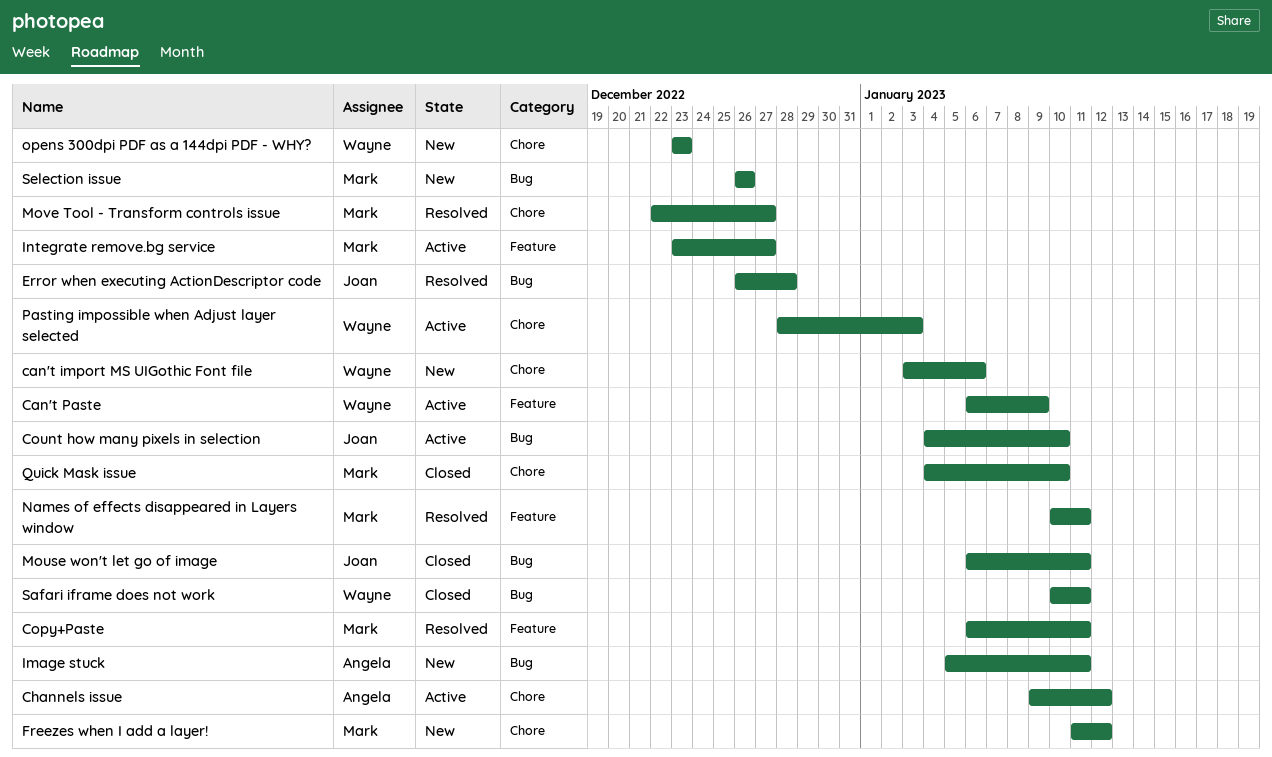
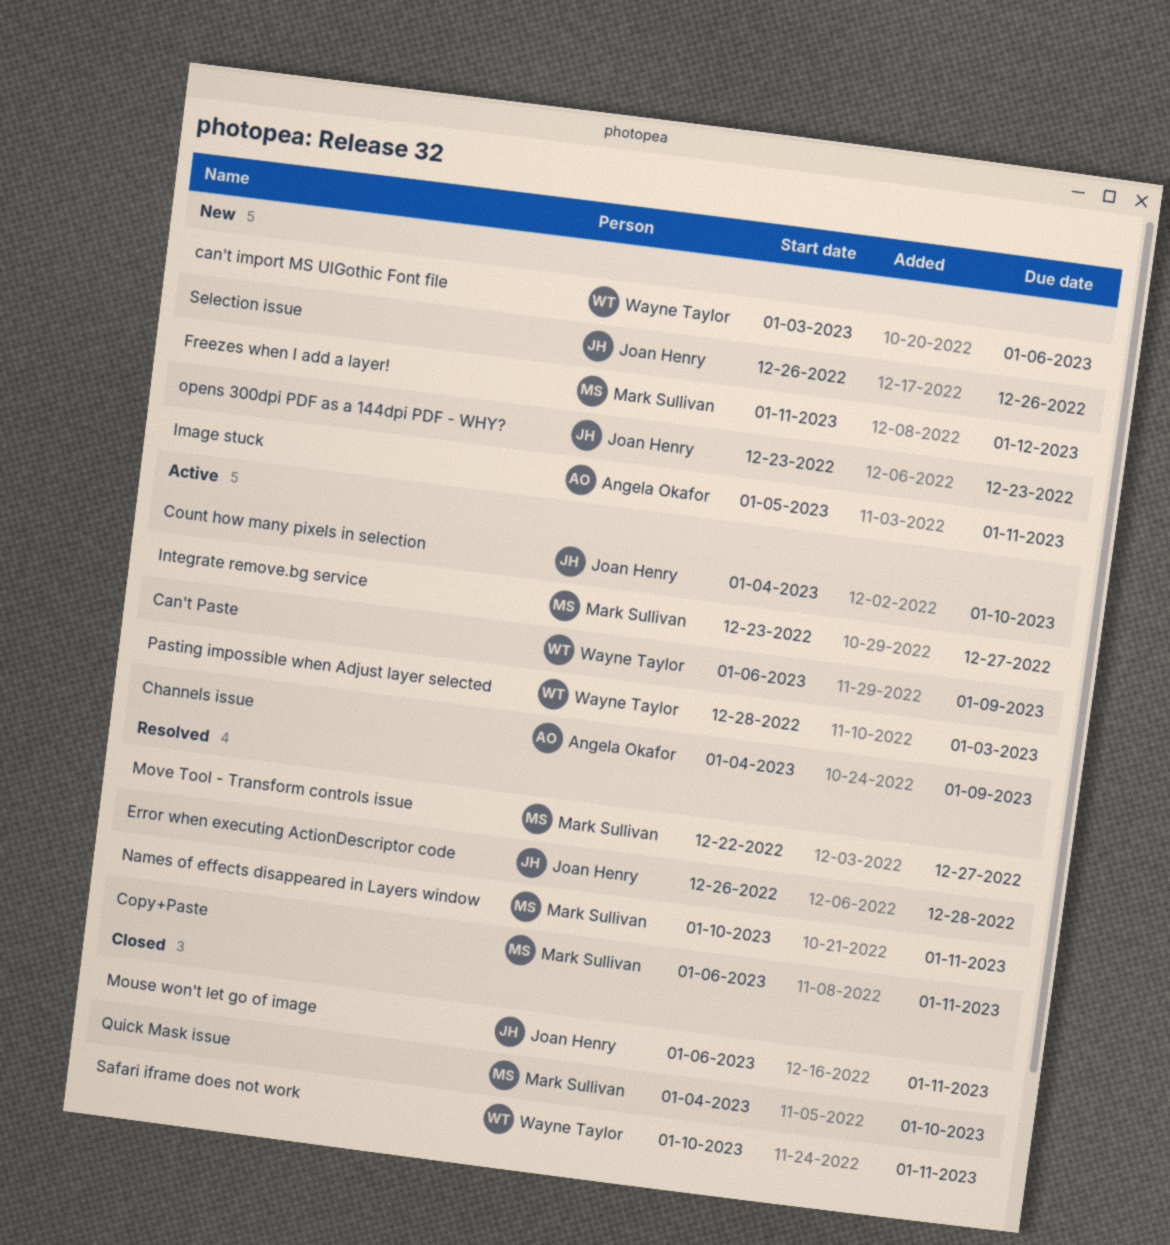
Channels issue, start: Jan 9 -> Jan 4
Channels issue, due: Jan 12 -> Jan 9
opens 300dpi PDF as a 144dpi PDF - WHY?, owner: Wayne Taylor -> Joan Henry
Selection issue, owner: Mark Sullivan -> Joan Henry

